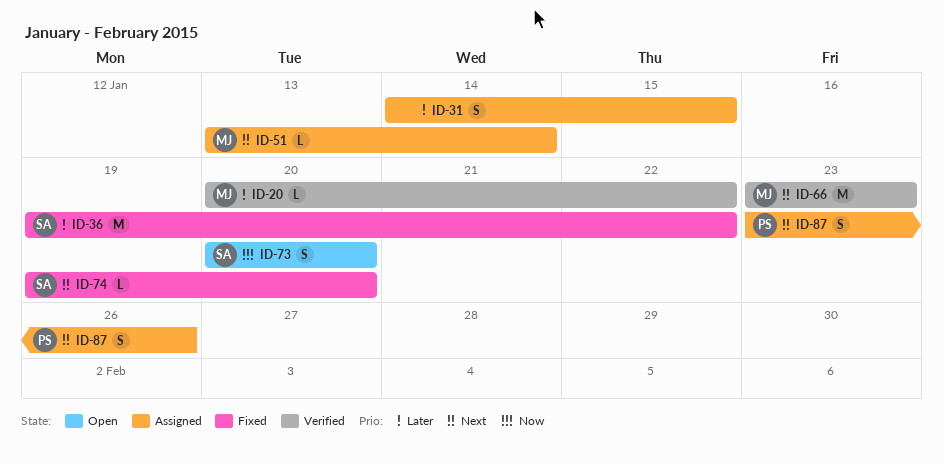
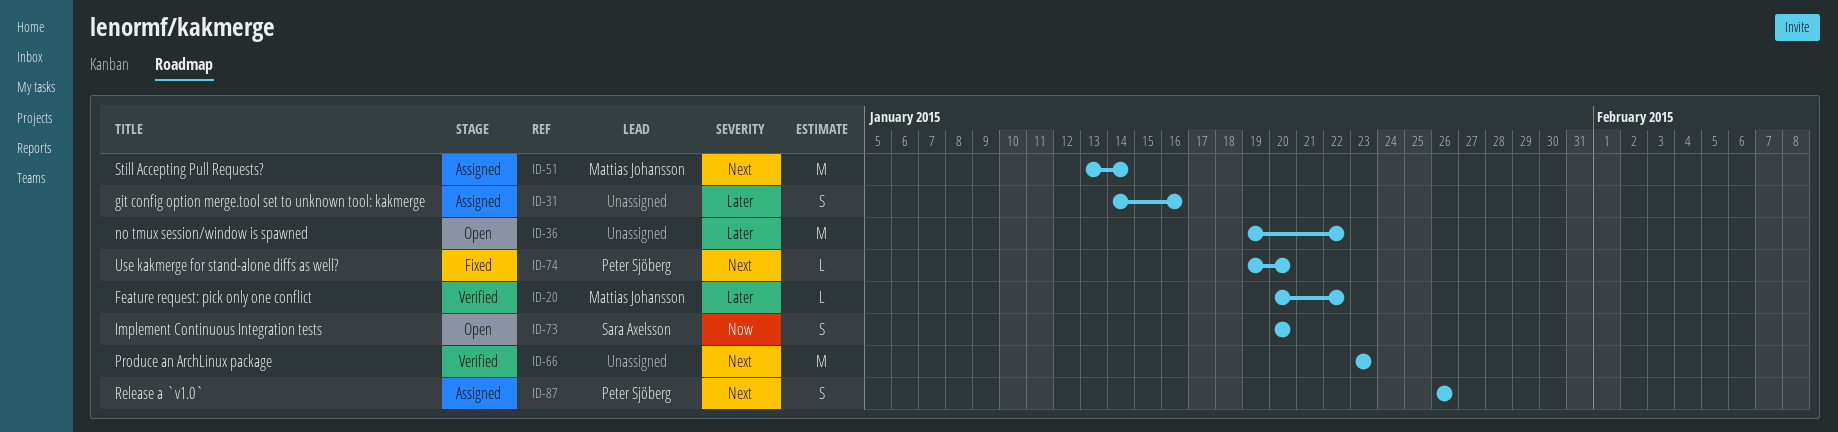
ID-31, due: Jan 15 -> Jan 16
ID-36, status: Fixed -> Open
ID-36, owner: Sara Axelsson -> none
ID-51, estimate: L -> M
ID-66, owner: Mattias Johansson -> none
ID-74, owner: Sara Axelsson -> Peter Sjöberg
ID-87, start: Jan 23 -> Jan 26

